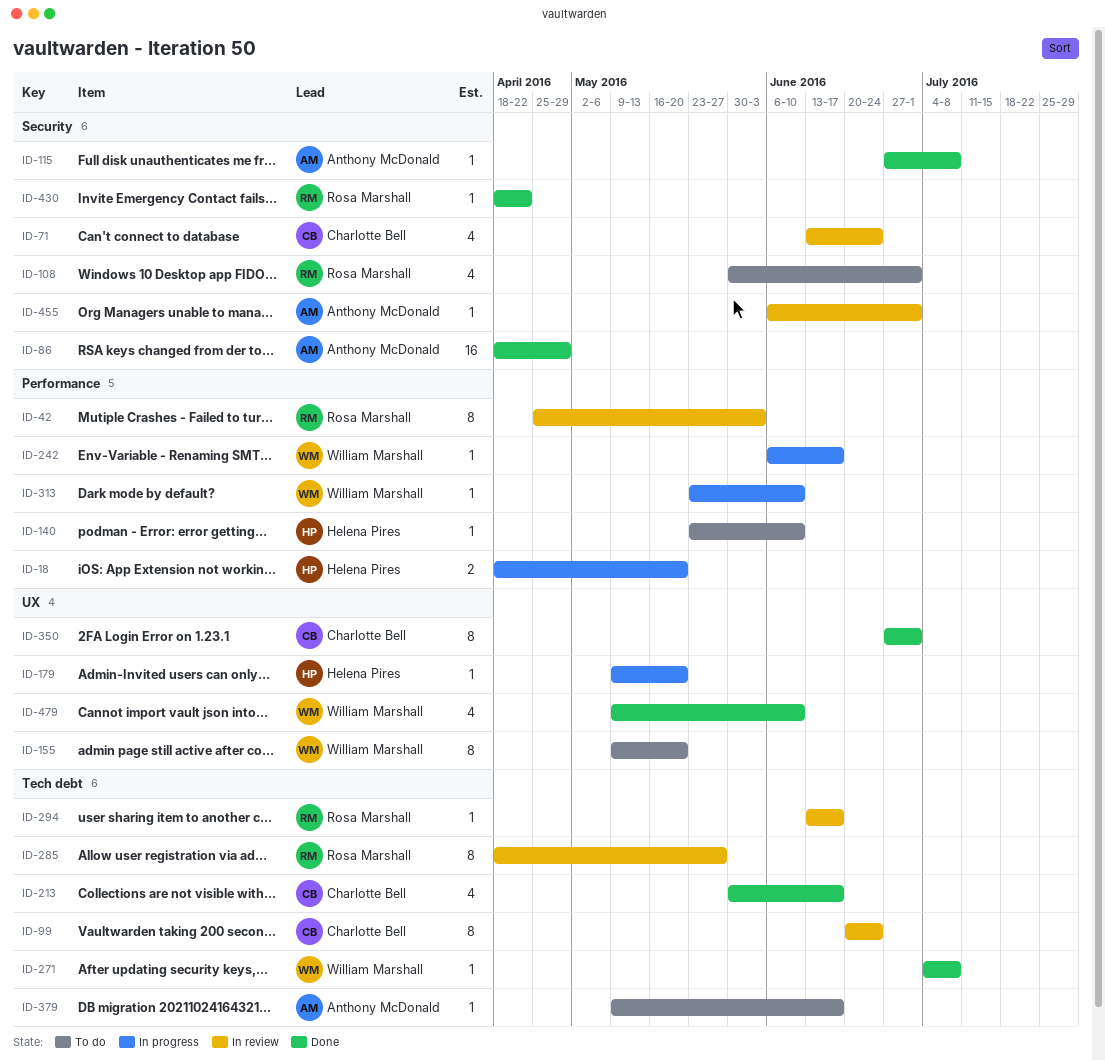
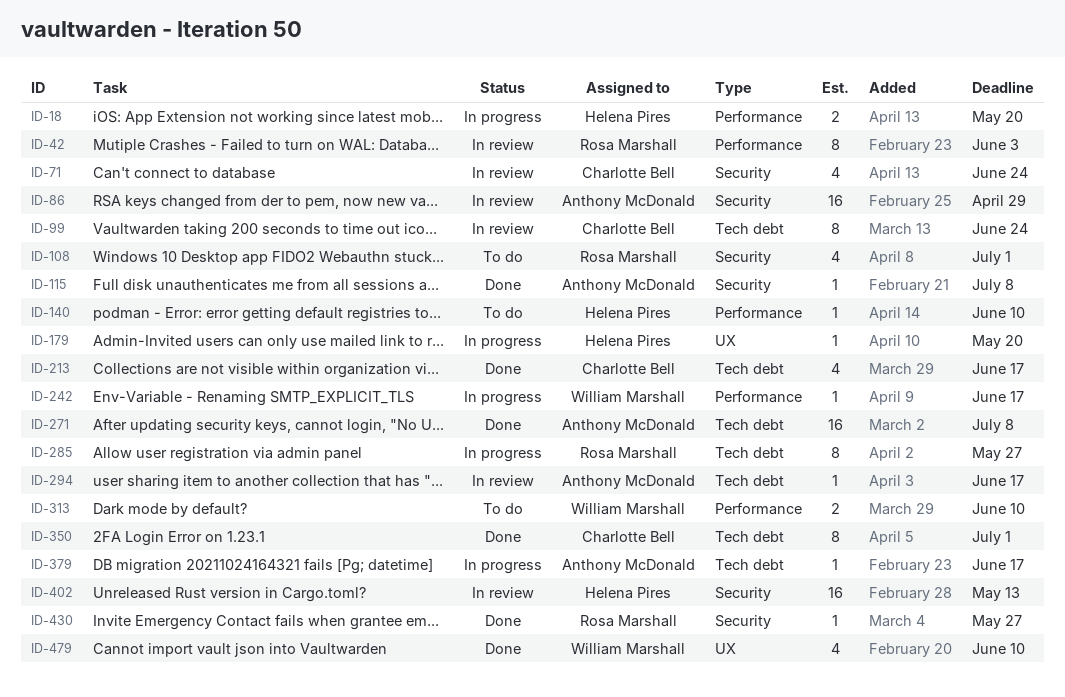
ID-86, status: Done -> In review
ID-155: present -> none
ID-271, owner: William Marshall -> Anthony McDonald
ID-271, estimate: 1 -> 16
ID-285, status: In review -> In progress
ID-294, owner: Rosa Marshall -> Anthony McDonald
ID-313, status: In progress -> To do
ID-313, estimate: 1 -> 2
ID-350, label: UX -> Tech debt
ID-379, status: To do -> In progress
ID-402: none -> present
ID-430, due: Apr 22 -> May 27
ID-455: present -> none

